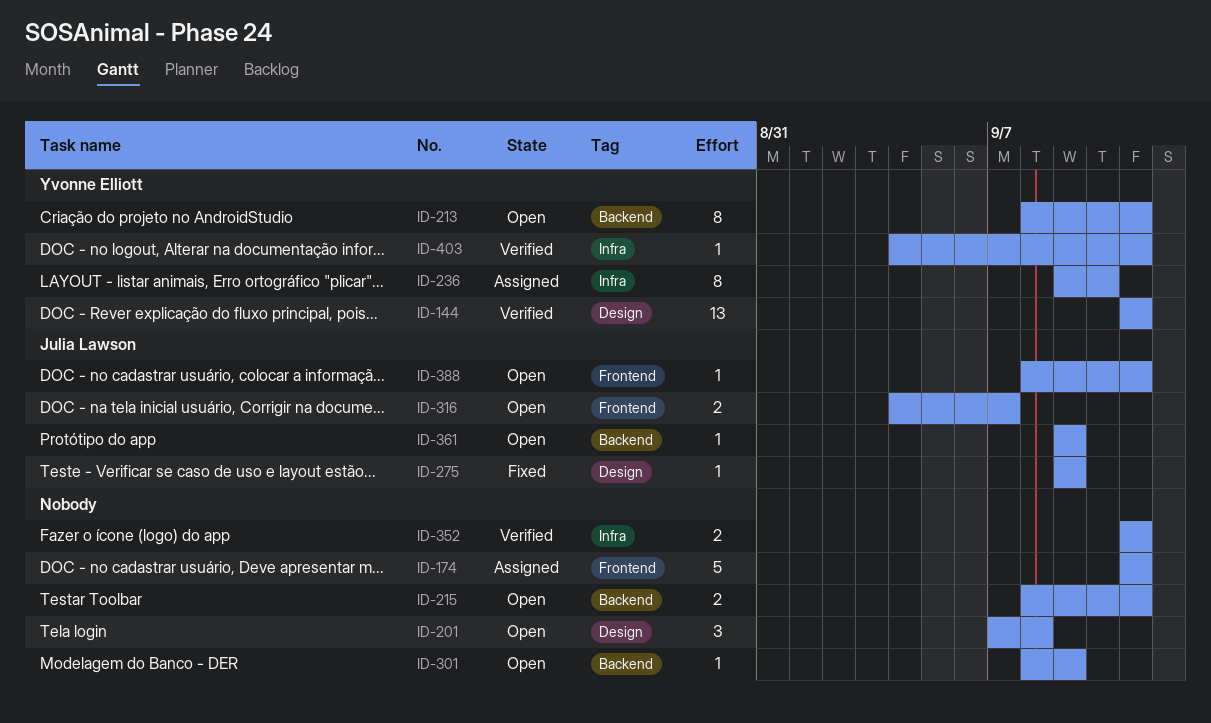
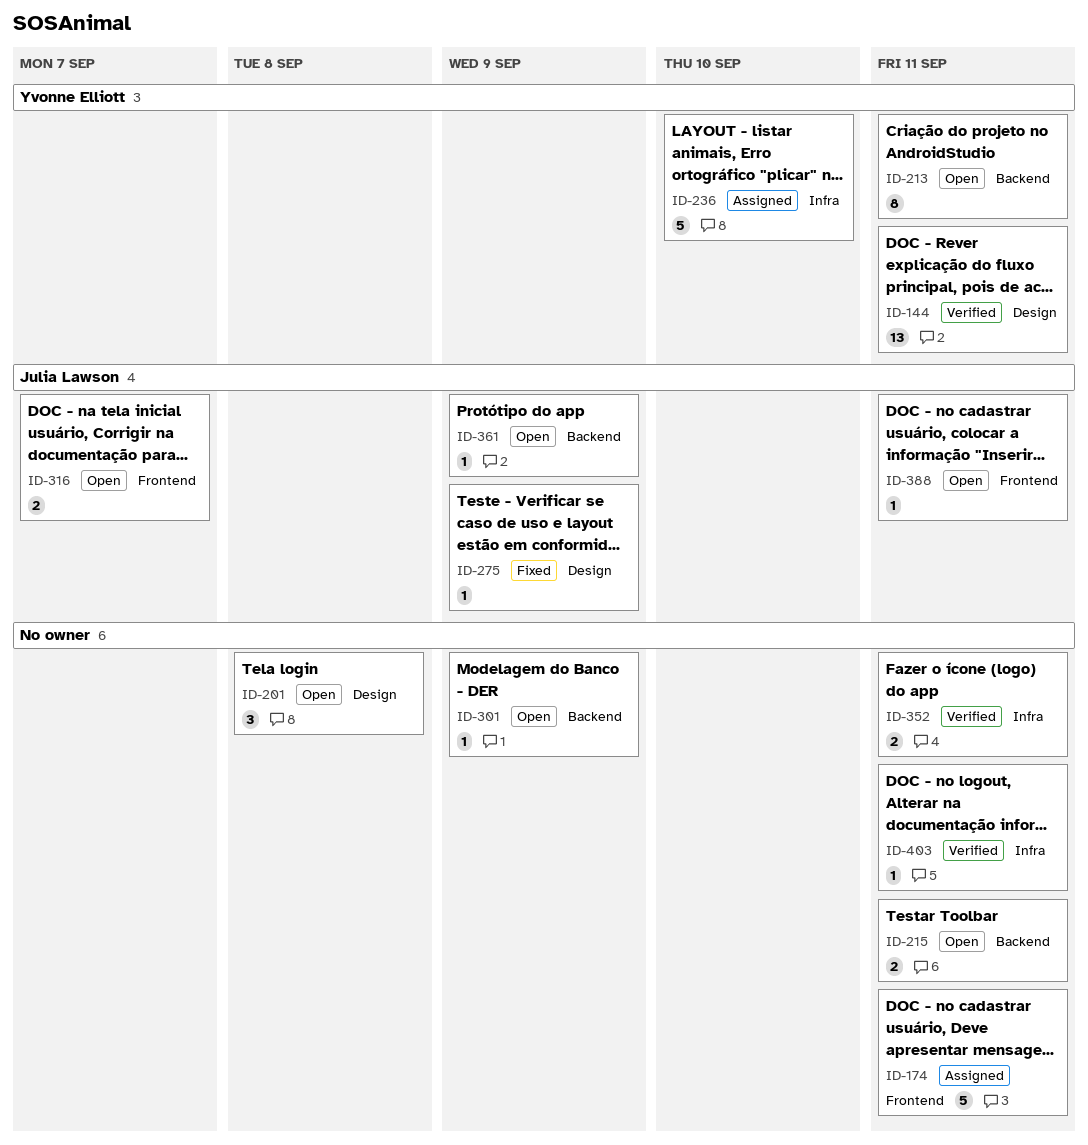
ID-236, estimate: 8 -> 5
ID-403, owner: Yvonne Elliott -> none

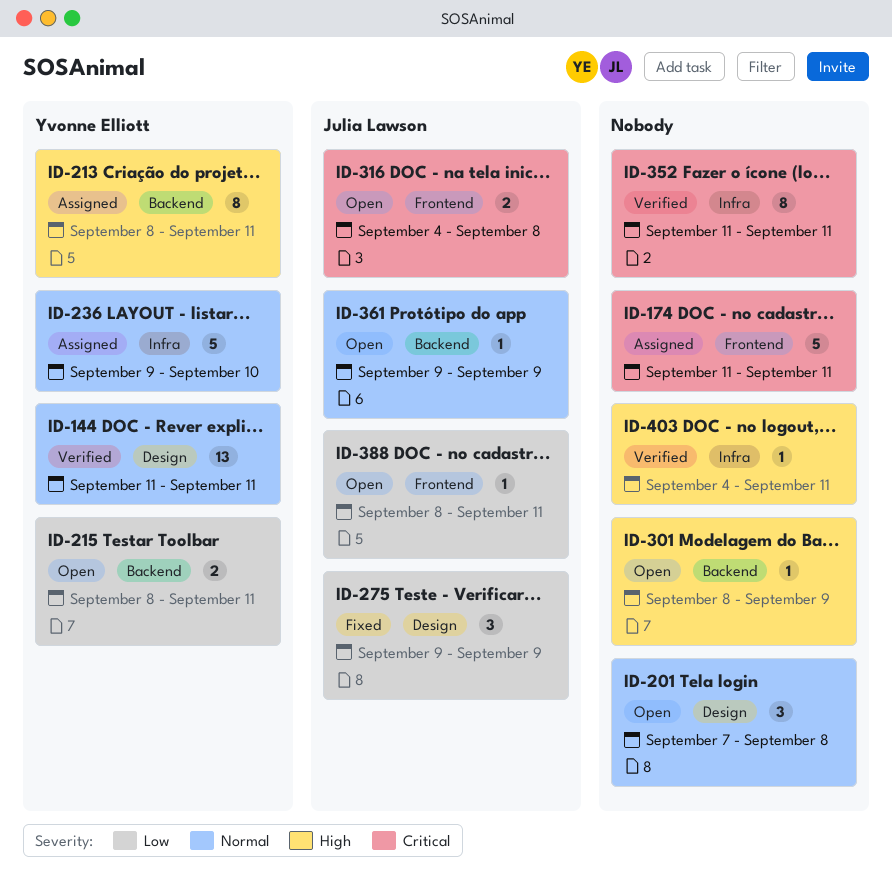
ID-213, status: Open -> Assigned
ID-215, owner: none -> Yvonne Elliott
ID-275, estimate: 1 -> 3
ID-316, due: Sep 7 -> Sep 8
ID-352, estimate: 2 -> 8

